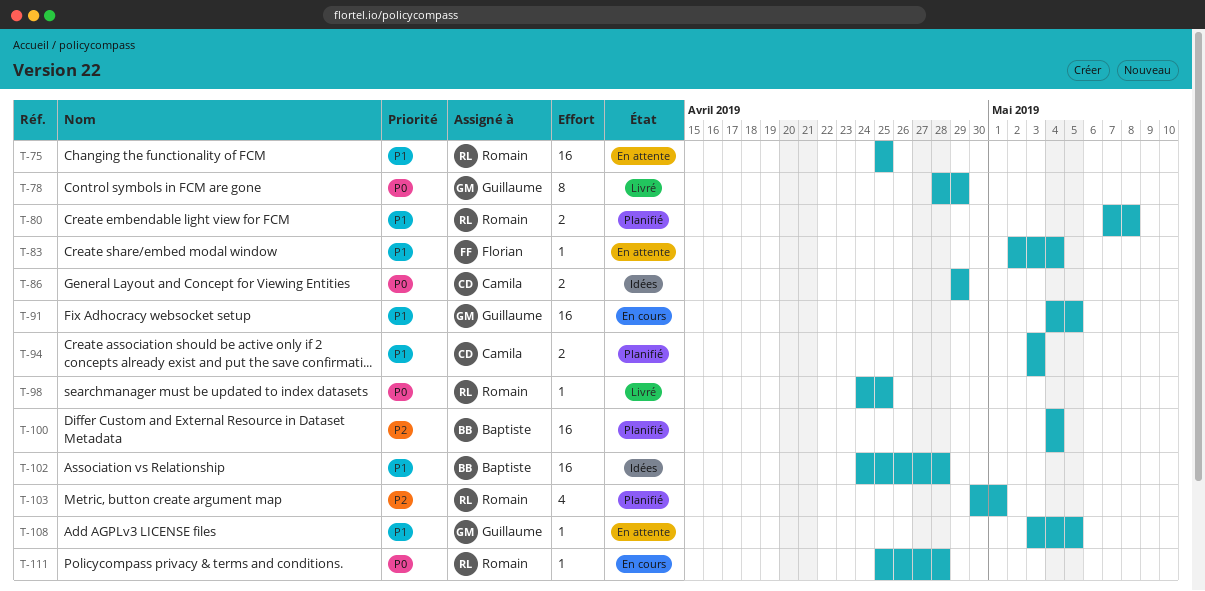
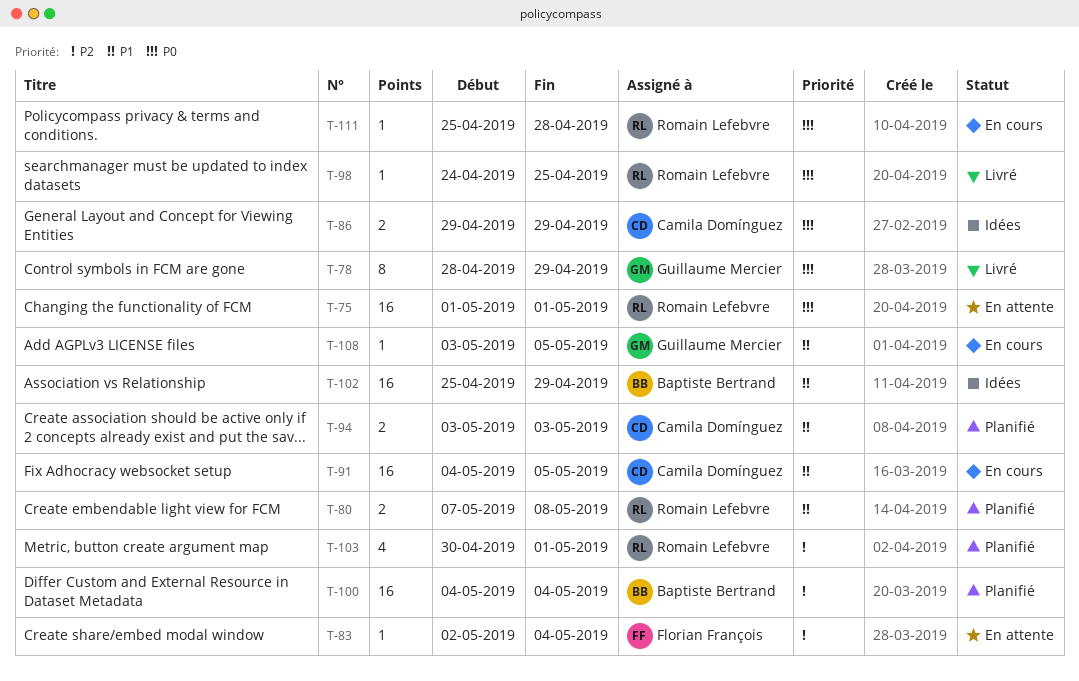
T-75, priority: P1 -> P0
T-75, start: Apr 25 -> May 1
T-75, due: Apr 25 -> May 1
T-83, priority: P1 -> P2
T-91, owner: Guillaume Mercier -> Camila Domínguez
T-102, start: Apr 24 -> Apr 25
T-102, due: Apr 28 -> Apr 29
T-108, status: En attente -> En cours

